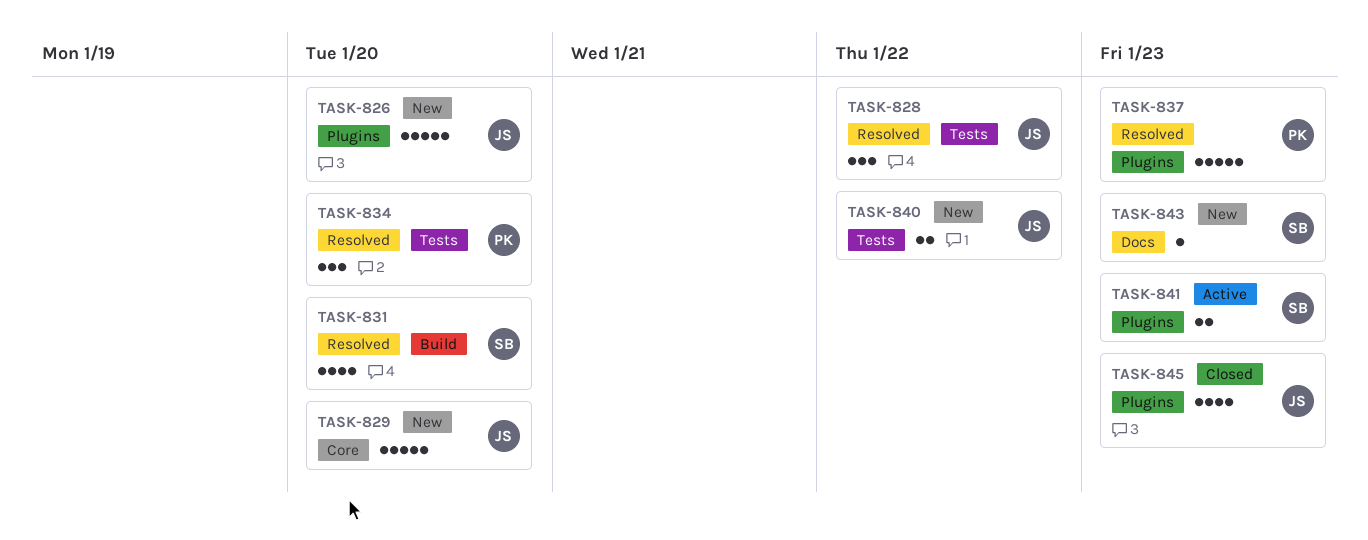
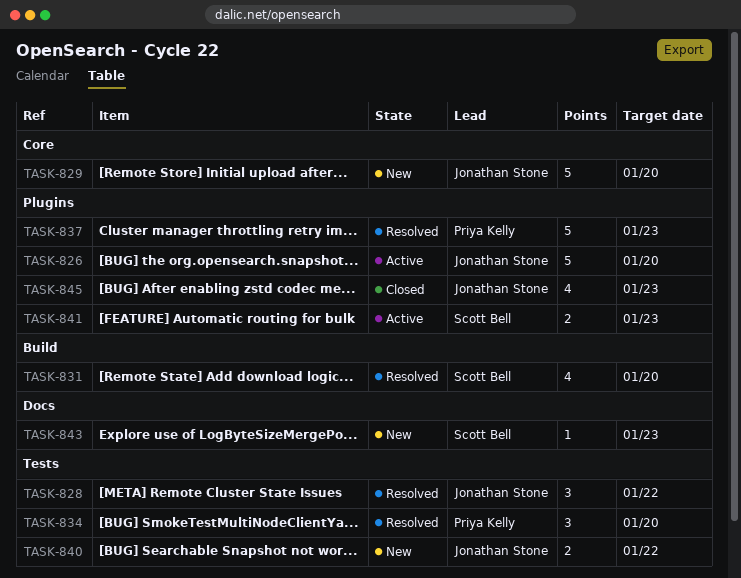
TASK-826, status: New -> Active

